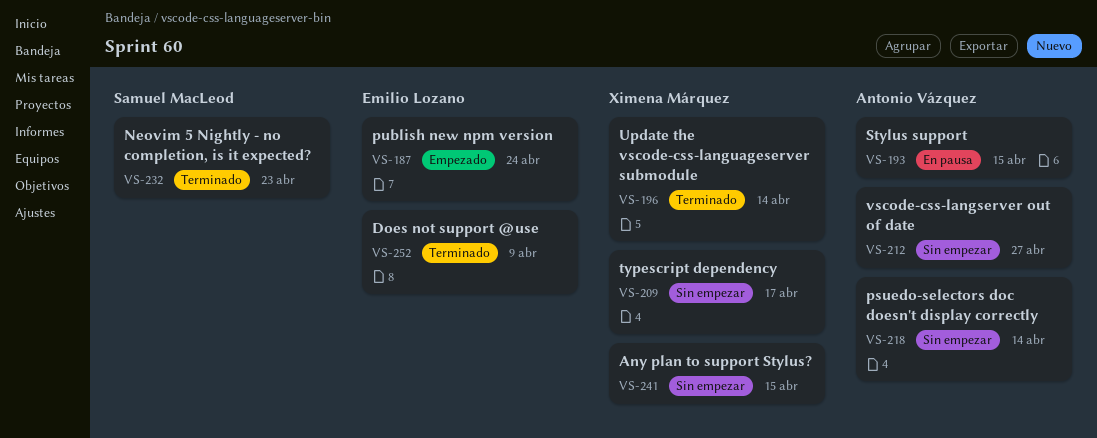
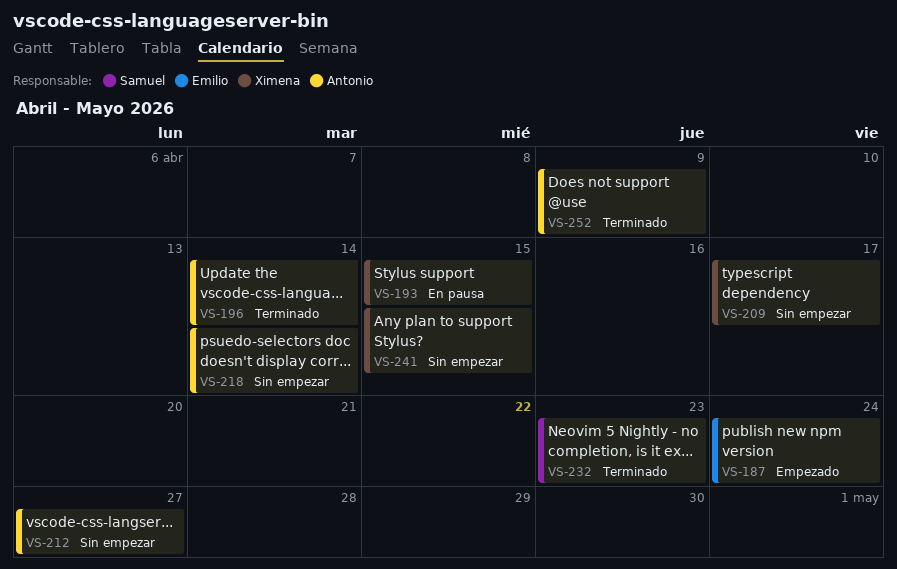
VS-193, owner: Antonio Vázquez -> Ximena Márquez
VS-196, owner: Ximena Márquez -> Antonio Vázquez
VS-252, owner: Emilio Lozano -> Antonio Vázquez

